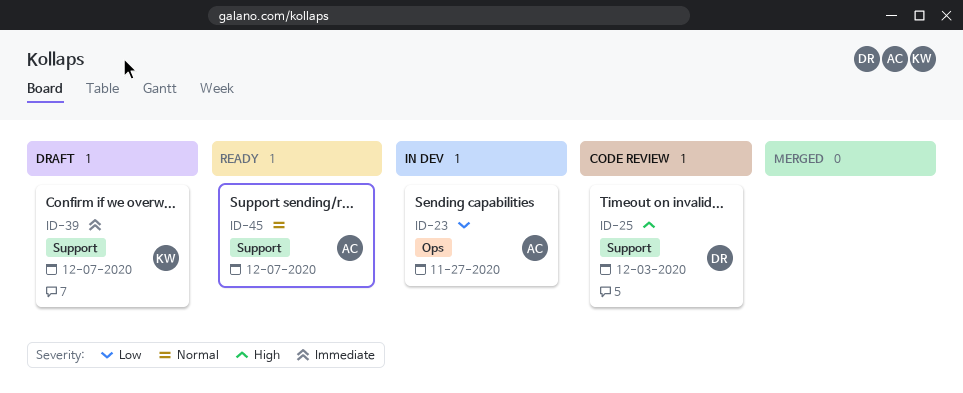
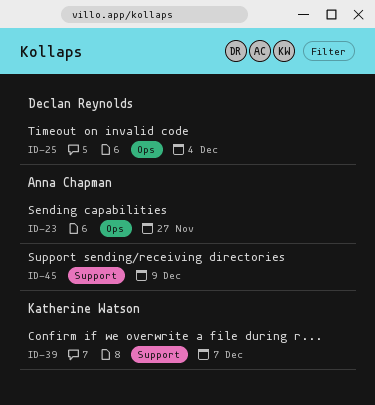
ID-25, label: Support -> Ops
ID-25, due: Dec 3 -> Dec 4
ID-45, due: Dec 7 -> Dec 9

